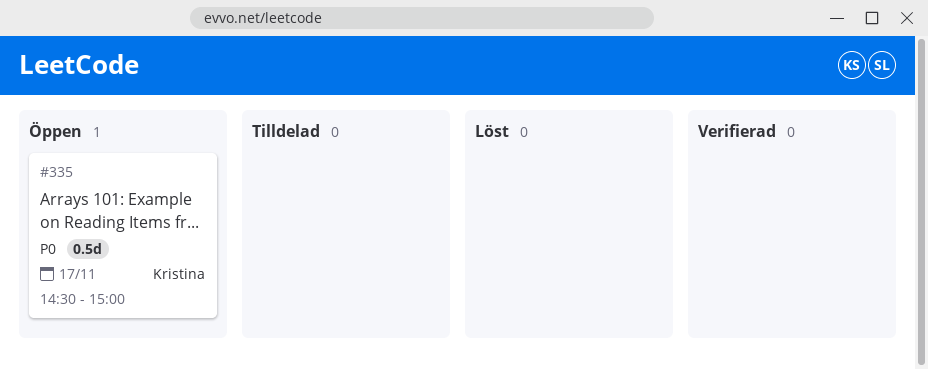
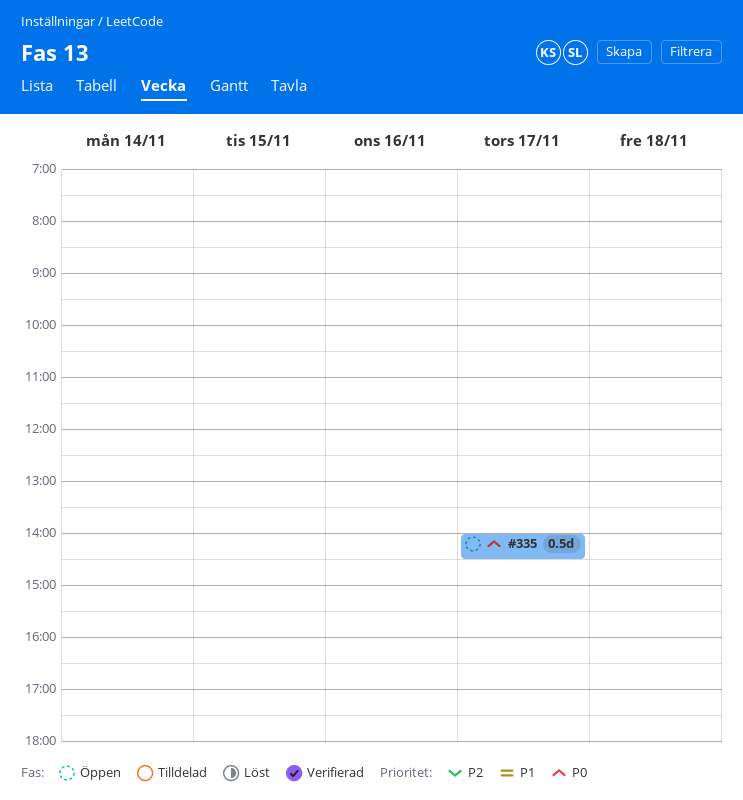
#335, begins: 14:30 -> 14:00
#335, ends: 15:00 -> 14:30

